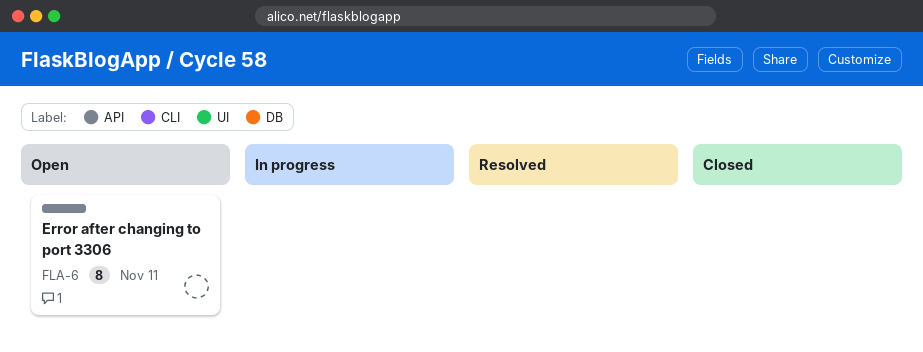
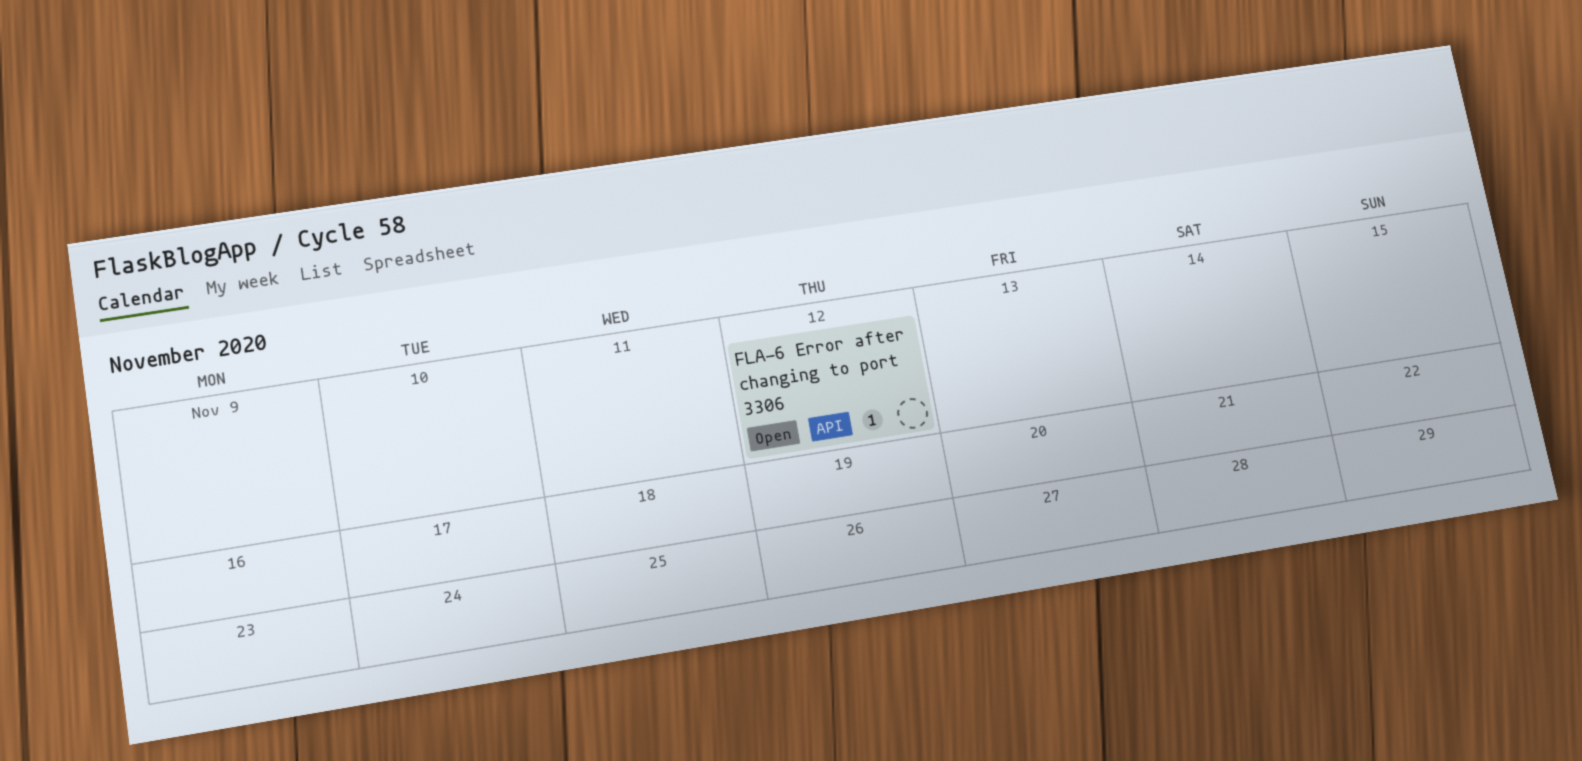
FLA-6, estimate: 8 -> 1
FLA-6, due: Nov 11 -> Nov 12

